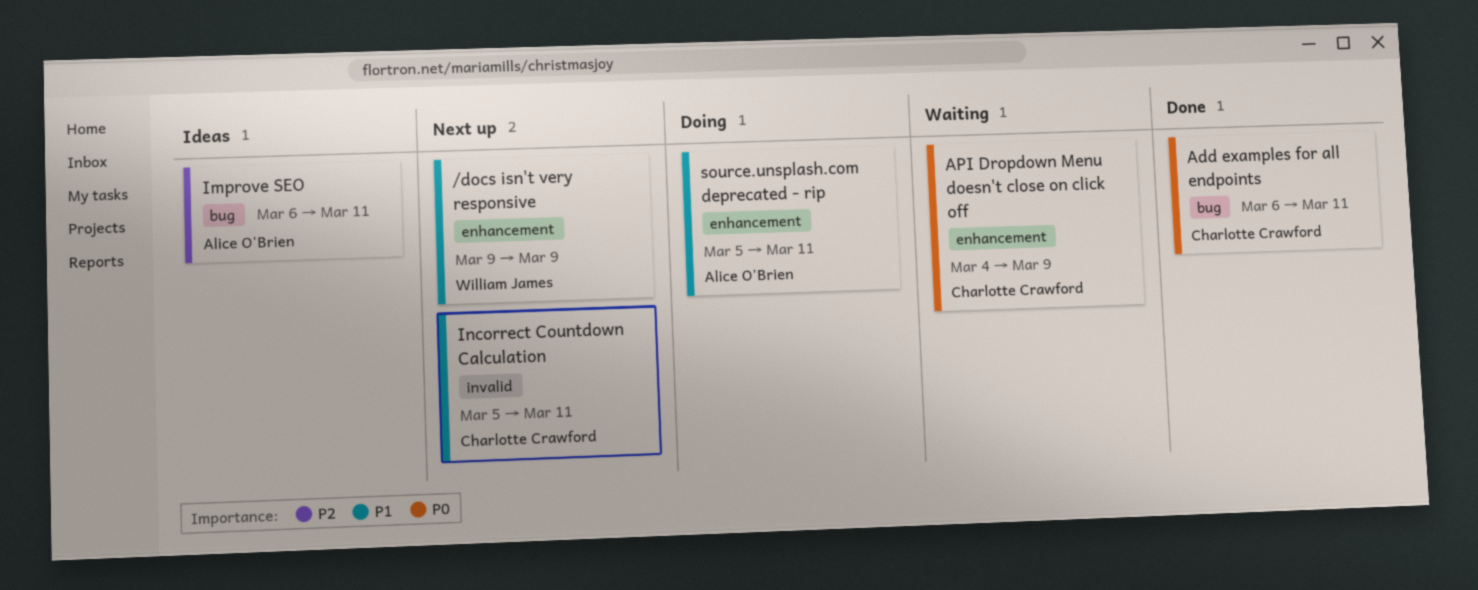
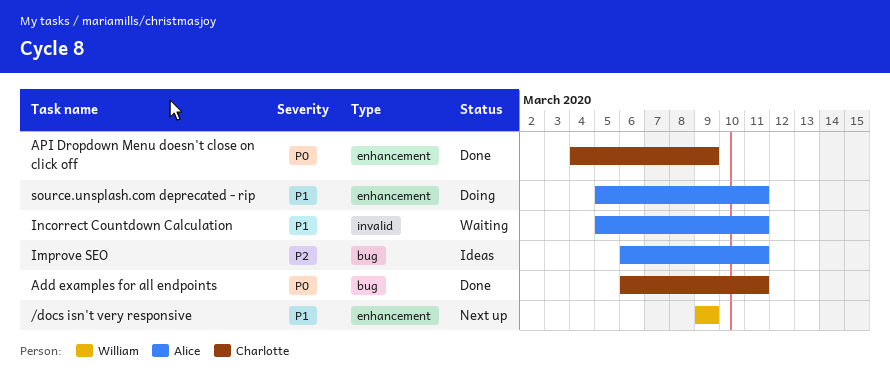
API Dropdown Menu doesn't close on click off, status: Waiting -> Done
Incorrect Countdown Calculation, status: Next up -> Waiting
Incorrect Countdown Calculation, owner: Charlotte Crawford -> Alice O'Brien

